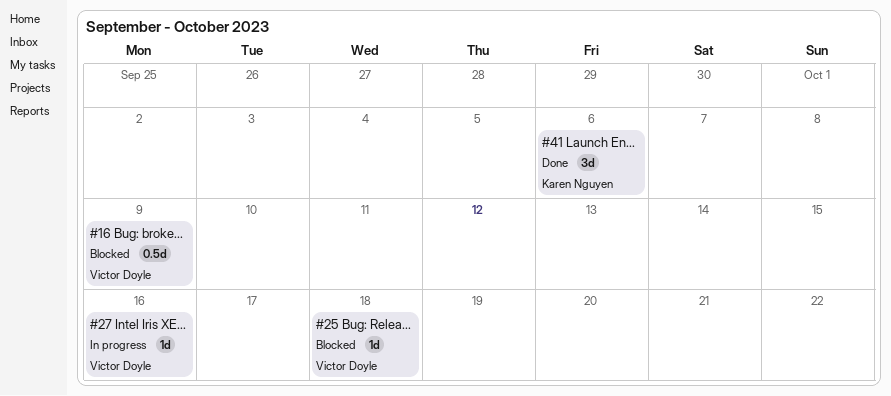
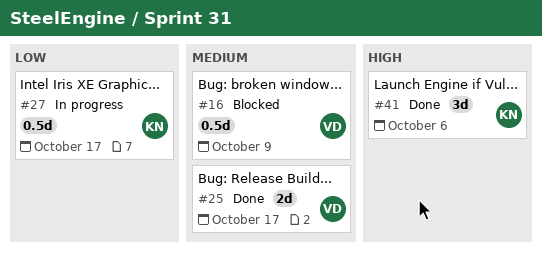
#25, status: Blocked -> Done
#25, estimate: 1d -> 2d
#25, due: Oct 18 -> Oct 17
#27, owner: Victor Doyle -> Karen Nguyen
#27, estimate: 1d -> 0.5d
#27, due: Oct 16 -> Oct 17

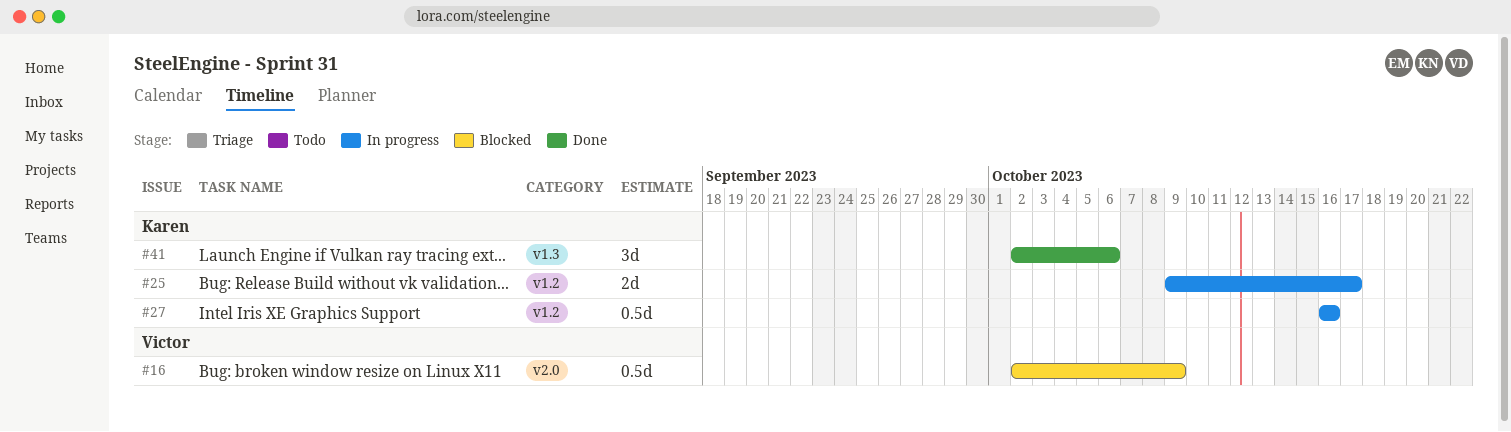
#25, status: Done -> In progress
#25, owner: Victor -> Karen
#27, due: Oct 17 -> Oct 16

